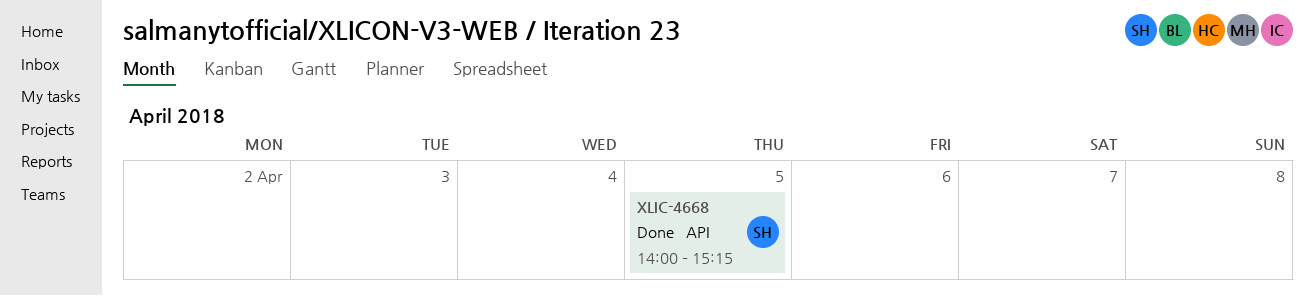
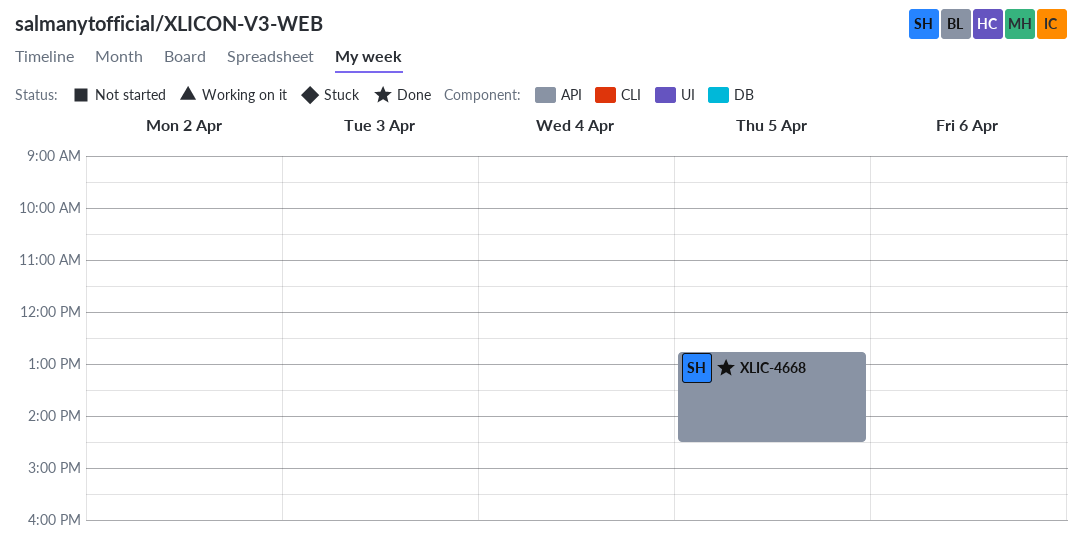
XLIC-4668, begins: 14:00 -> 12:45
XLIC-4668, ends: 15:15 -> 14:30

